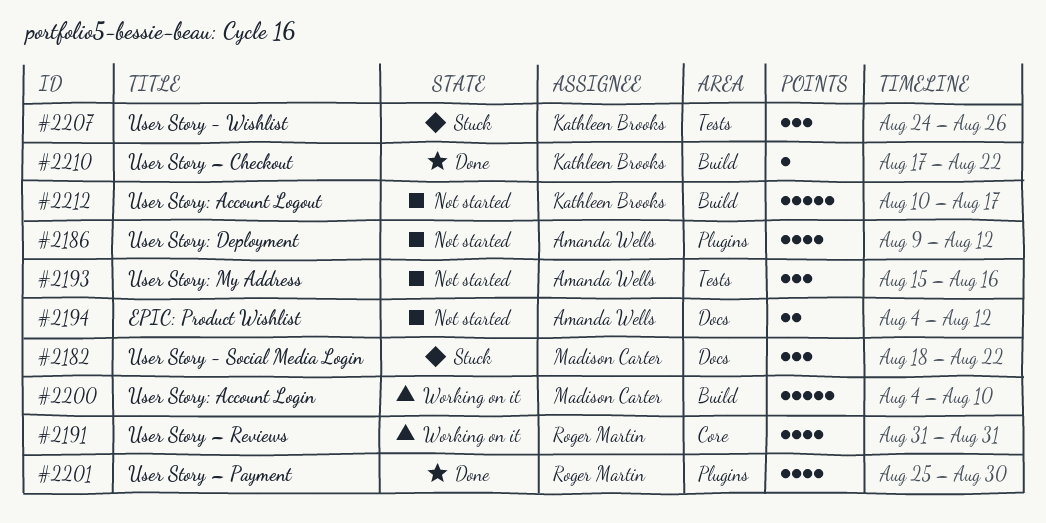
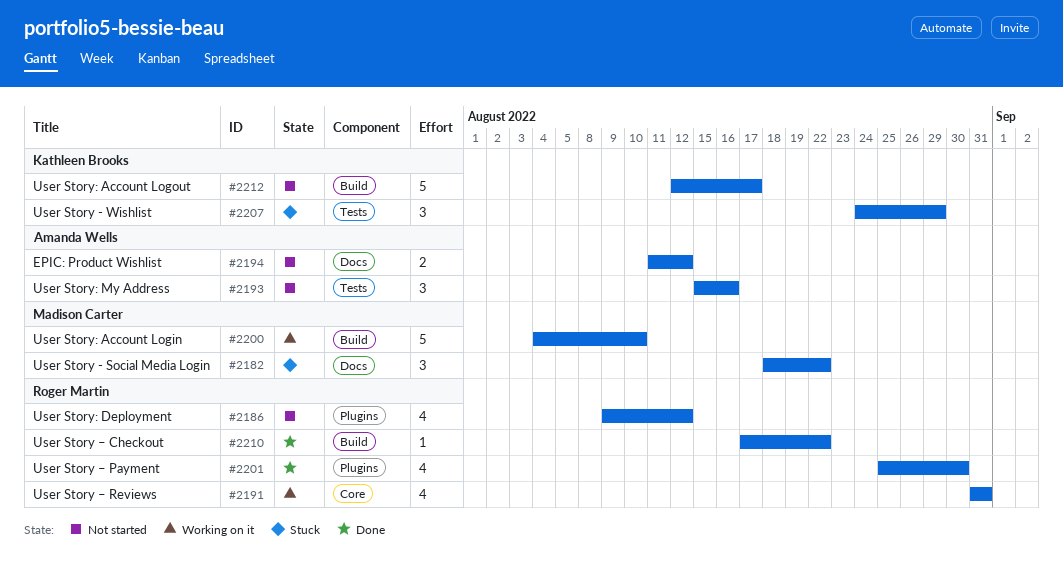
#2186, owner: Amanda Wells -> Roger Martin
#2194, start: Aug 4 -> Aug 11
#2207, due: Aug 26 -> Aug 29
#2210, owner: Kathleen Brooks -> Roger Martin
#2212, start: Aug 10 -> Aug 12

